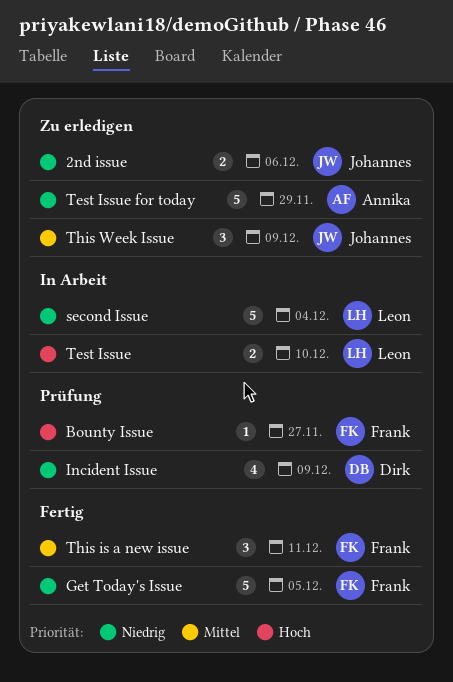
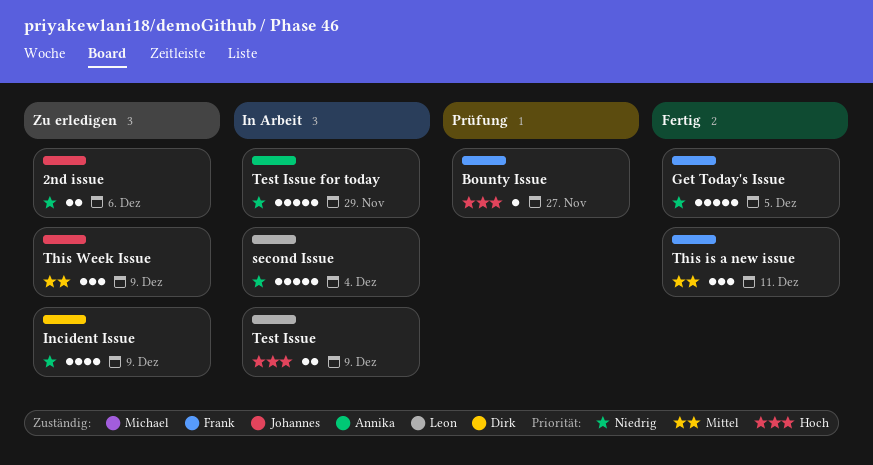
Incident Issue, status: Prüfung -> Zu erledigen
Test Issue, due: Dec 10 -> Dec 9
Test Issue for today, status: Zu erledigen -> In Arbeit

